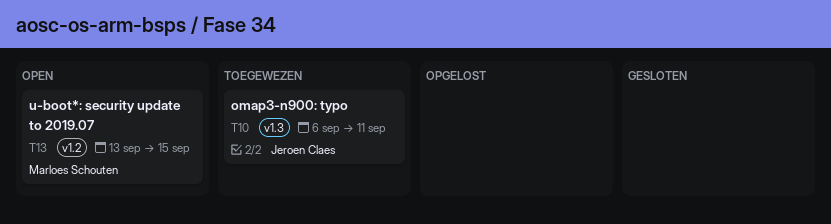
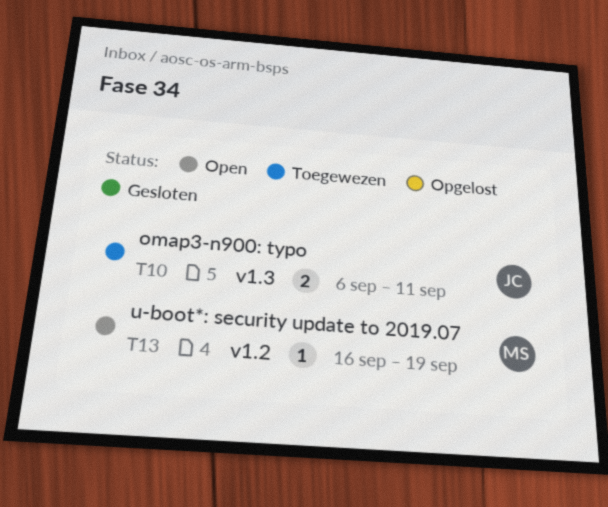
T13, start: Sep 13 -> Sep 16
T13, due: Sep 15 -> Sep 19

